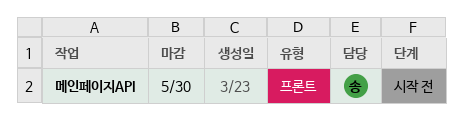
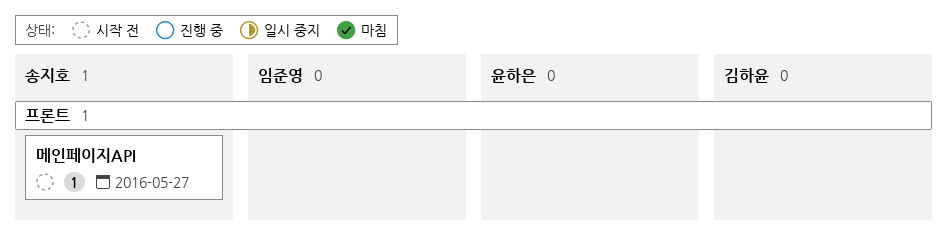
메인페이지API, due: May 30 -> May 27

